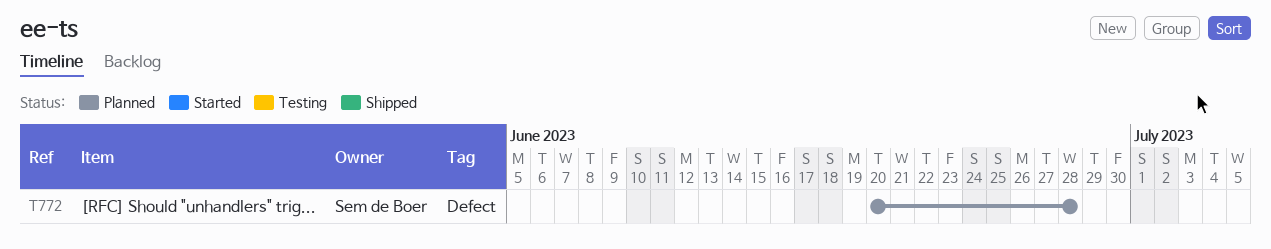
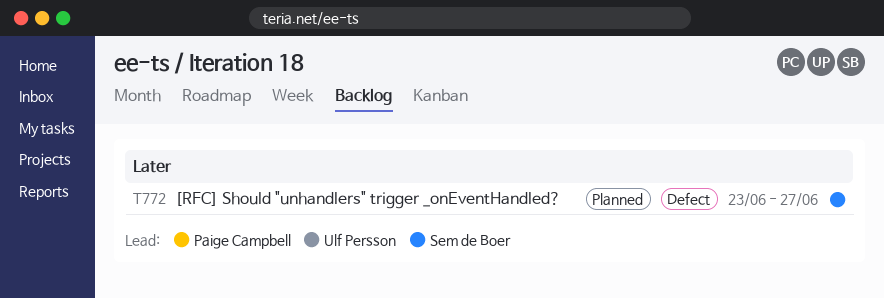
T772, start: Jun 20 -> Jun 23
T772, due: Jun 28 -> Jun 27

